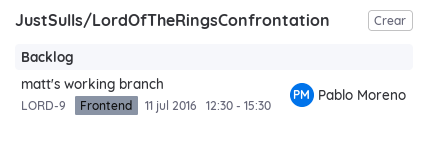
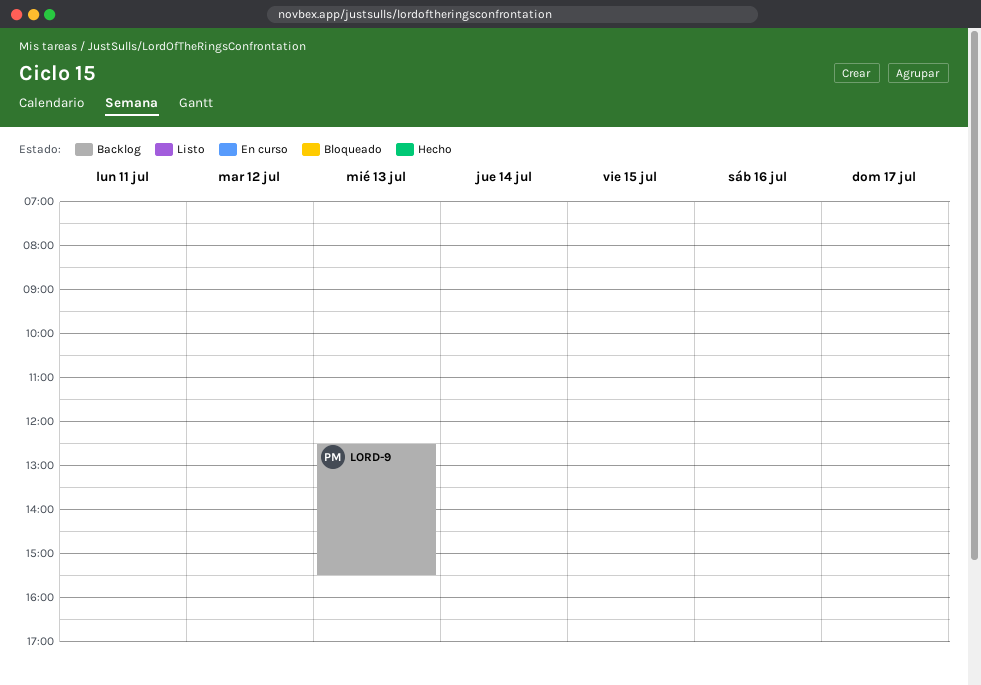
LORD-9, day: Jul 11 -> Jul 13

